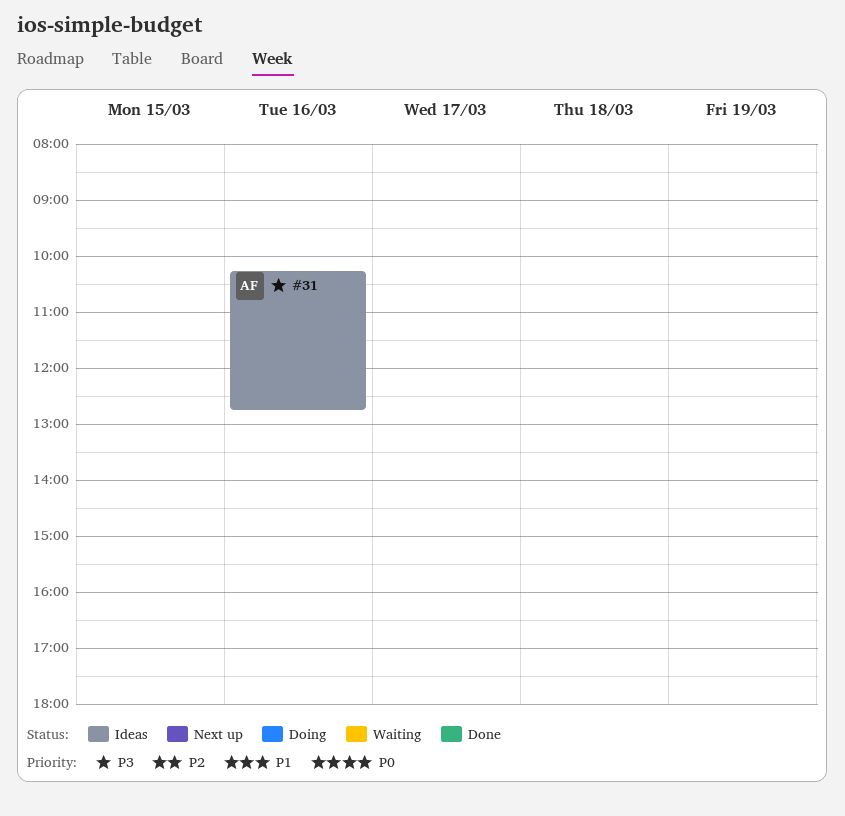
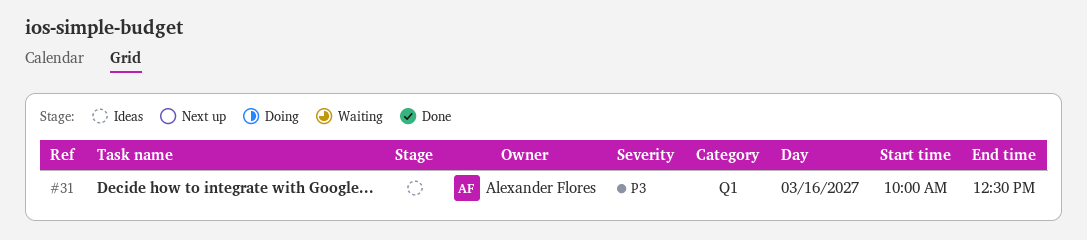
#31, begins: 10:15 -> 10:00
#31, ends: 12:45 -> 12:30

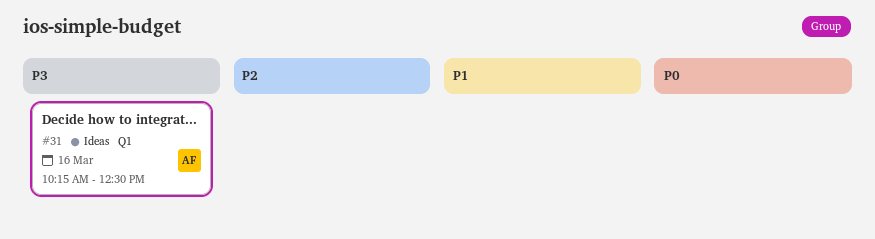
#31, begins: 10:00 -> 10:15

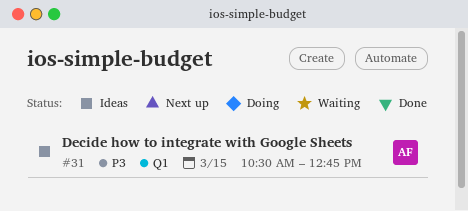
#31, day: Mar 16 -> Mar 15
#31, begins: 10:15 -> 10:30
#31, ends: 12:30 -> 12:45

